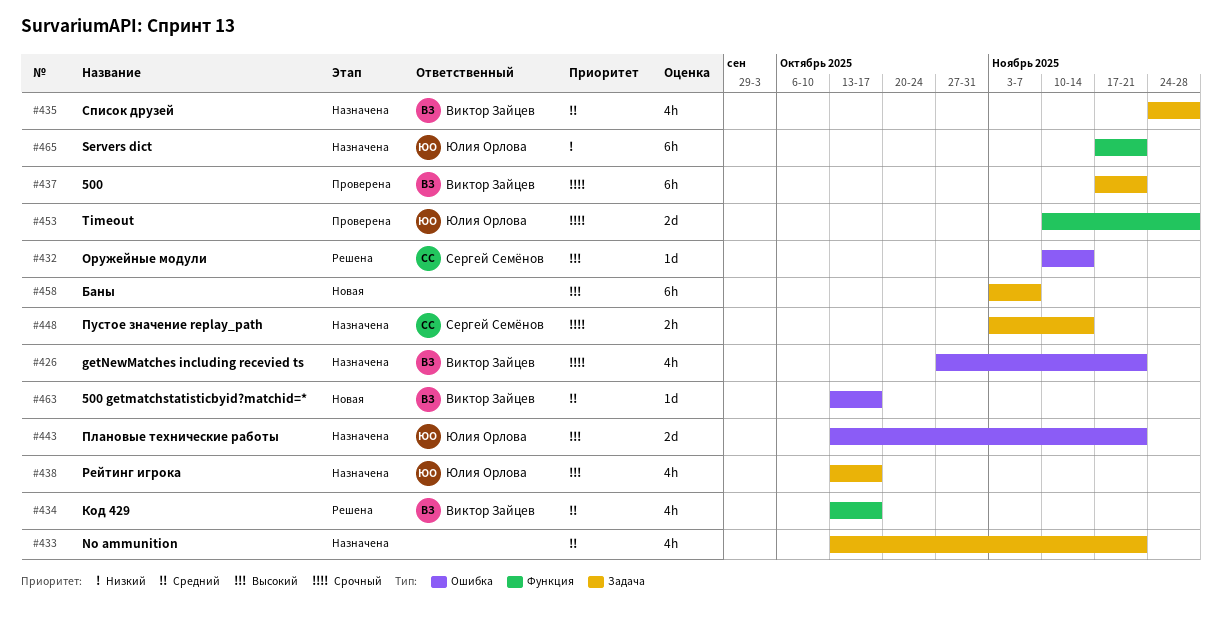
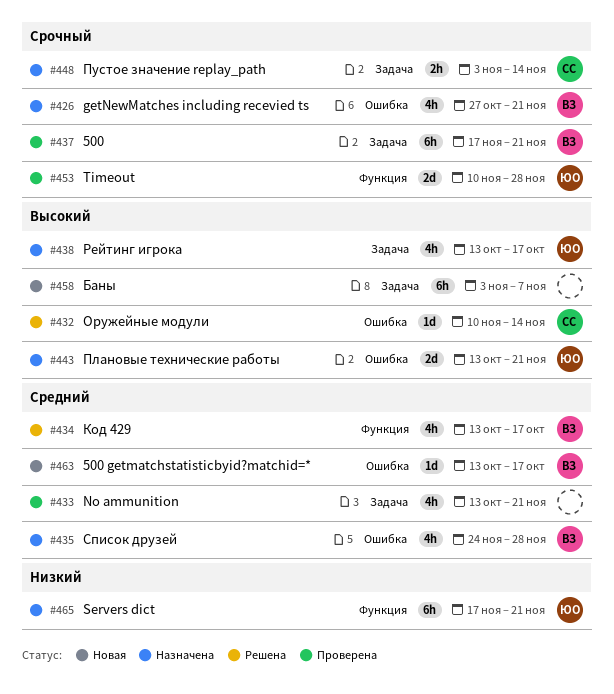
#433, status: Назначена -> Проверена
#435, label: Задача -> Ошибка

